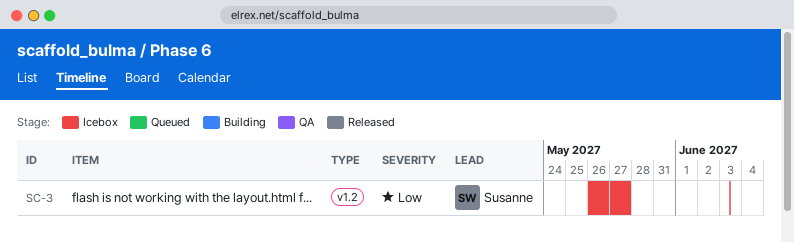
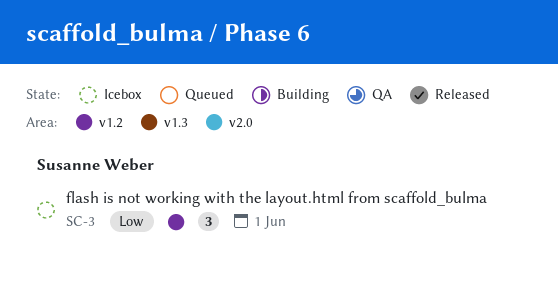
SC-3, due: May 27 -> Jun 1

